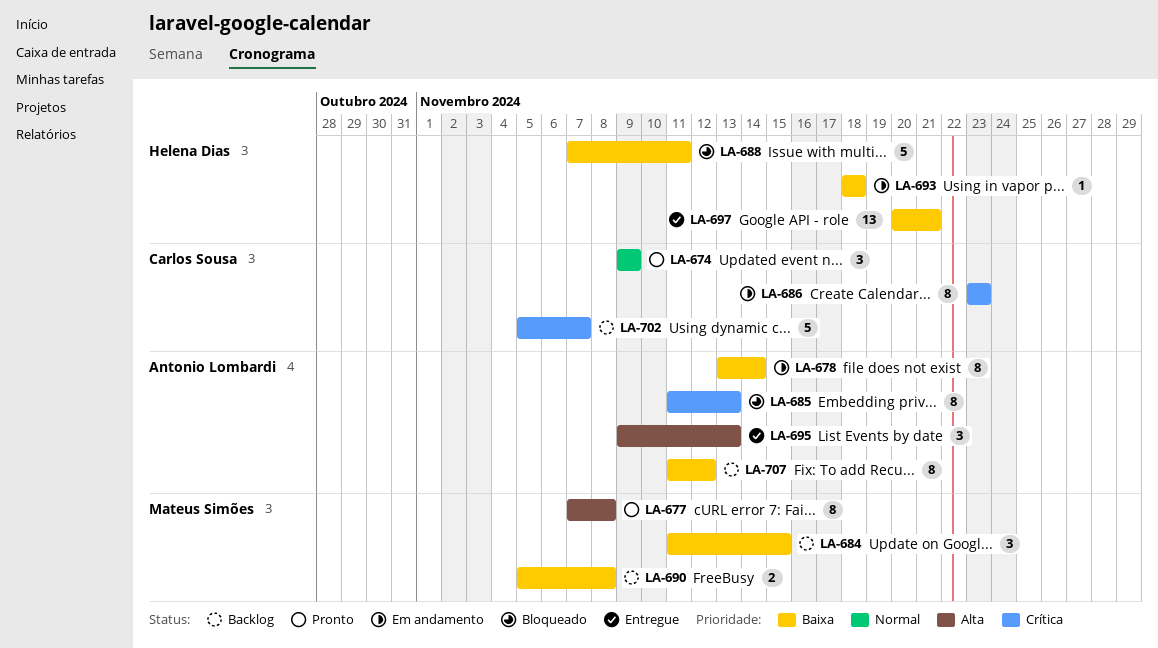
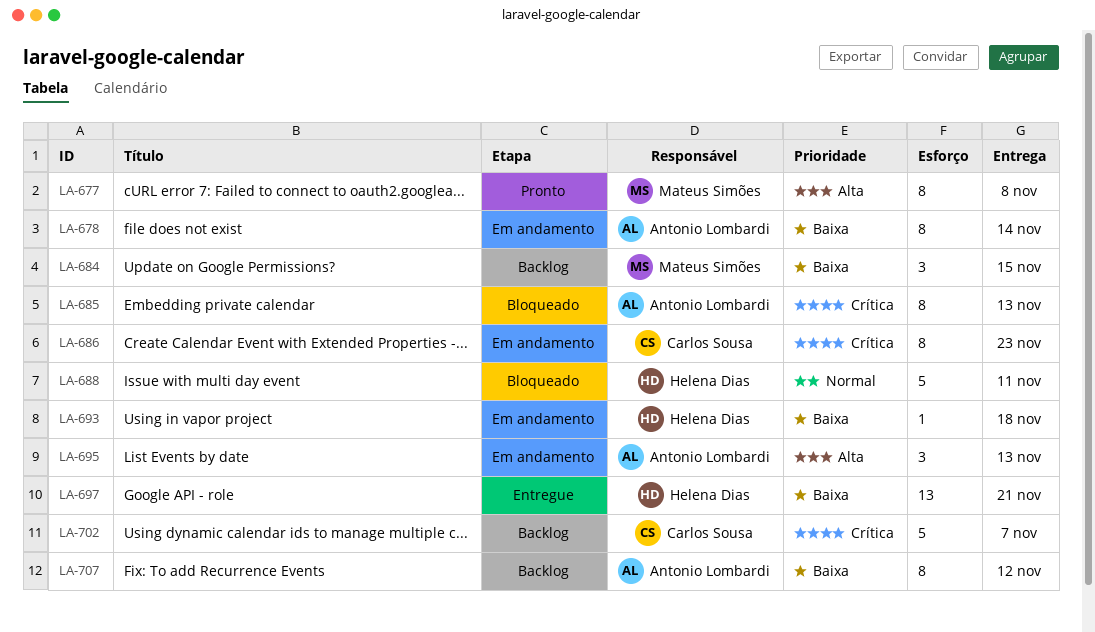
LA-674: present -> none
LA-688, priority: Baixa -> Normal
LA-690: present -> none
LA-695, status: Entregue -> Em andamento

